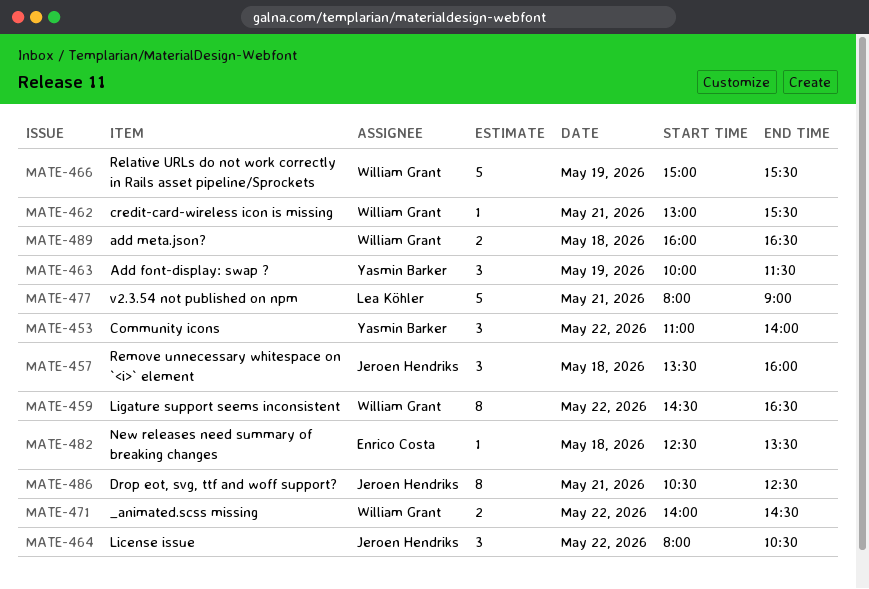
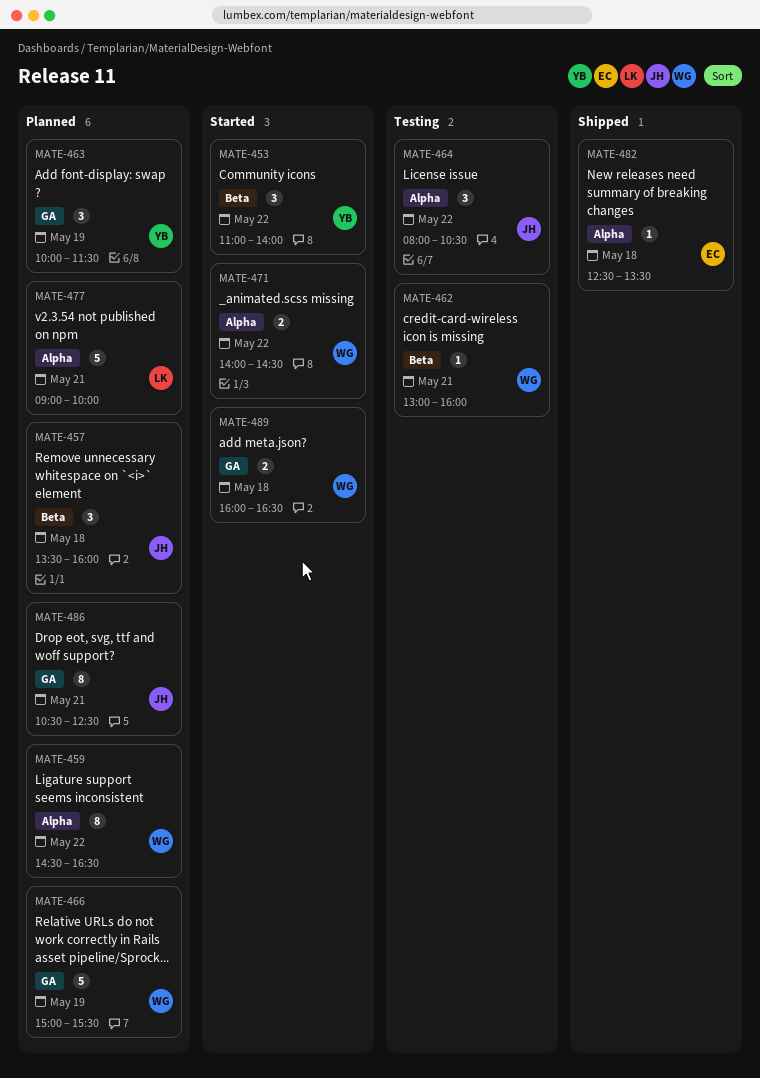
MATE-462, ends: 15:30 -> 16:00
MATE-477, begins: 08:00 -> 09:00
MATE-477, ends: 09:00 -> 10:00

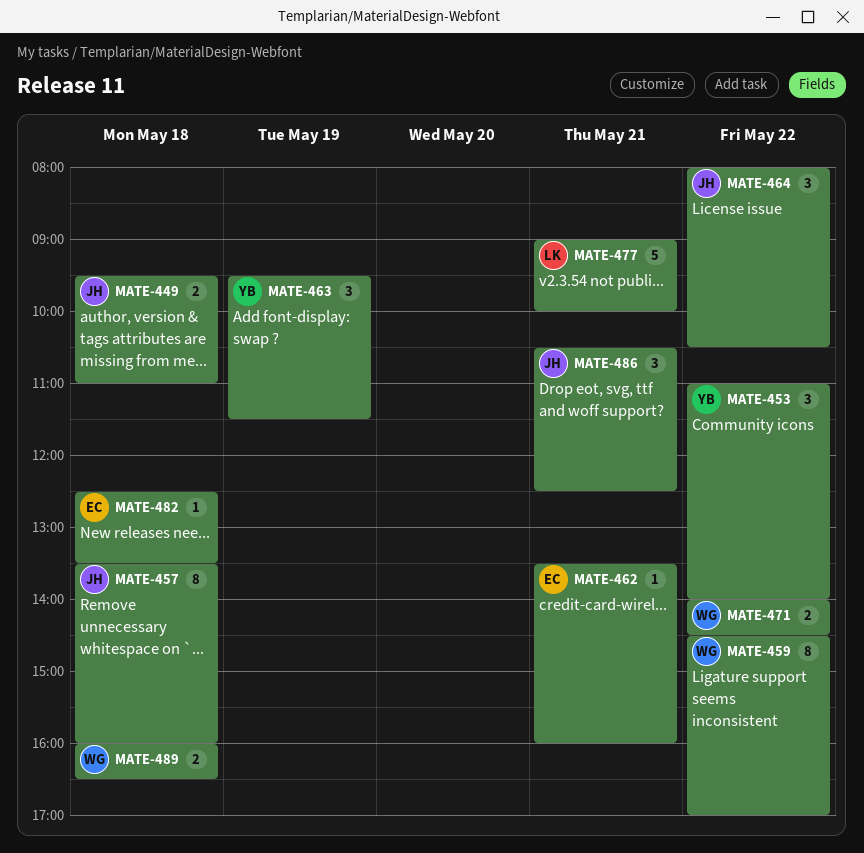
MATE-449: none -> present
MATE-457, estimate: 3 -> 8
MATE-459, ends: 16:30 -> 17:00
MATE-462, owner: WG -> EC
MATE-462, begins: 13:00 -> 13:30
MATE-463, begins: 10:00 -> 09:30
MATE-466: present -> none
MATE-486, estimate: 8 -> 3

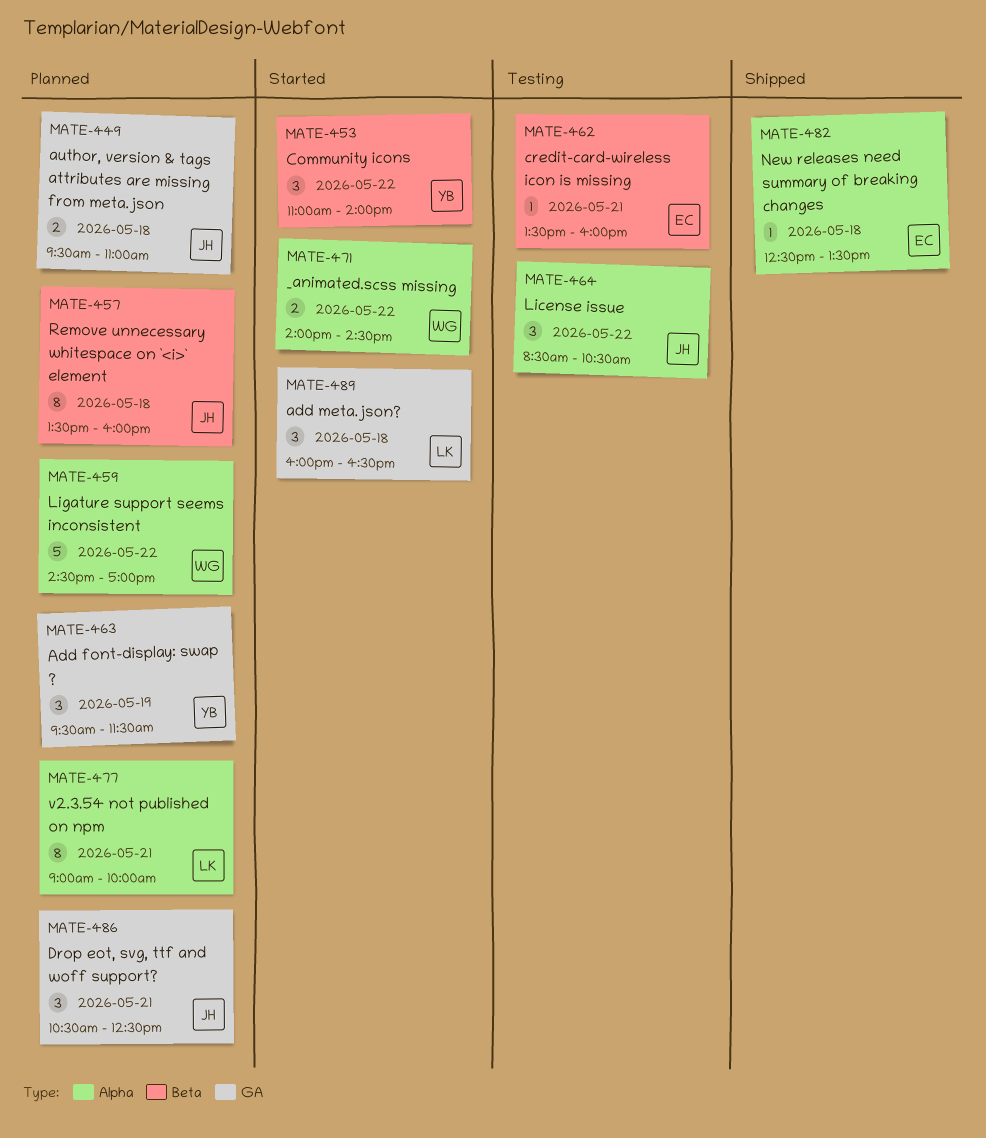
MATE-459, estimate: 8 -> 5
MATE-464, begins: 08:00 -> 08:30
MATE-477, estimate: 5 -> 8
MATE-489, owner: WG -> LK
MATE-489, estimate: 2 -> 3

